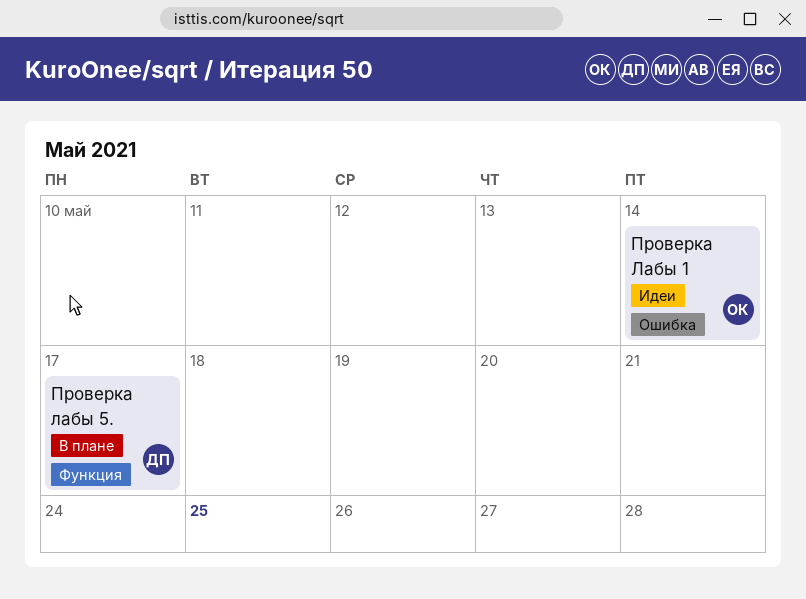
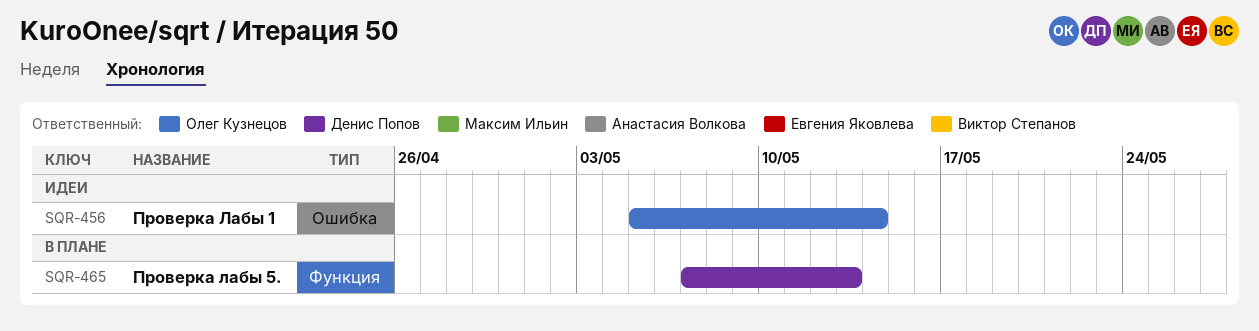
Проверка лабы 5., due: May 17 -> May 13

